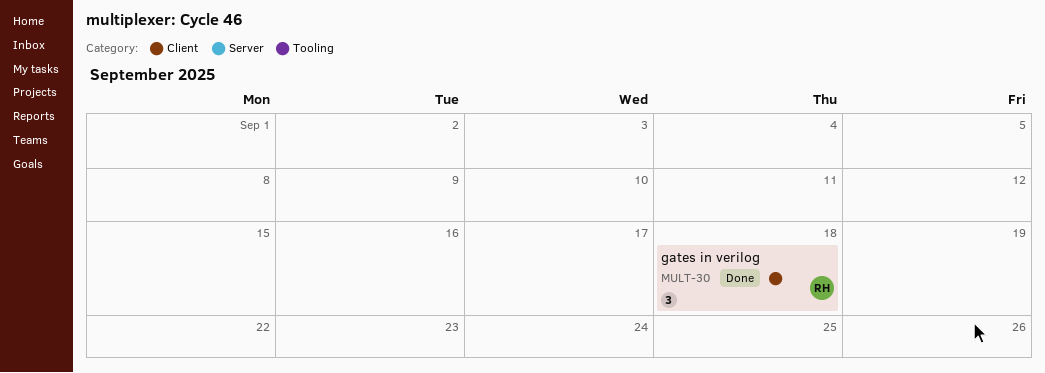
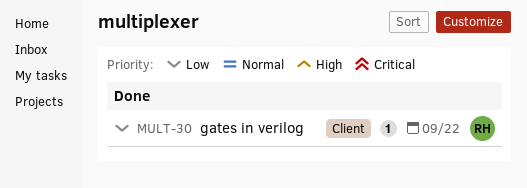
MULT-30, estimate: 3 -> 1
MULT-30, due: Sep 18 -> Sep 22

